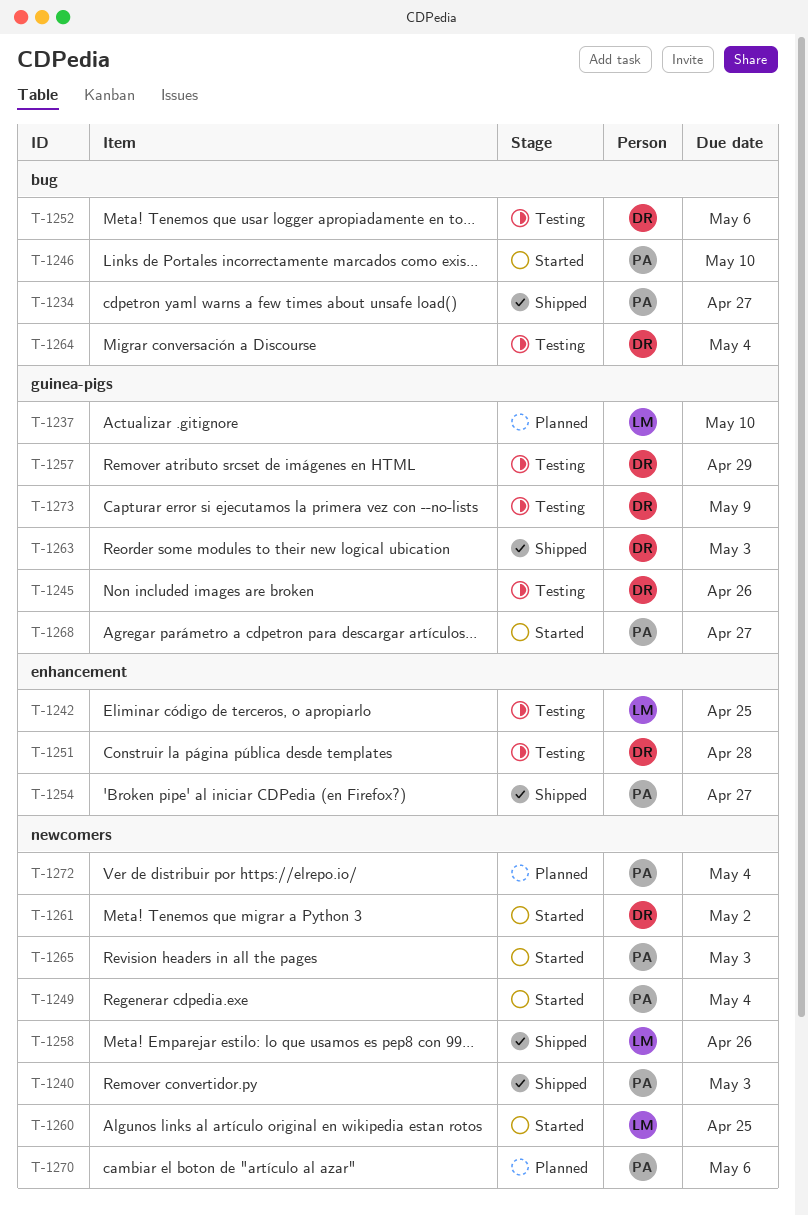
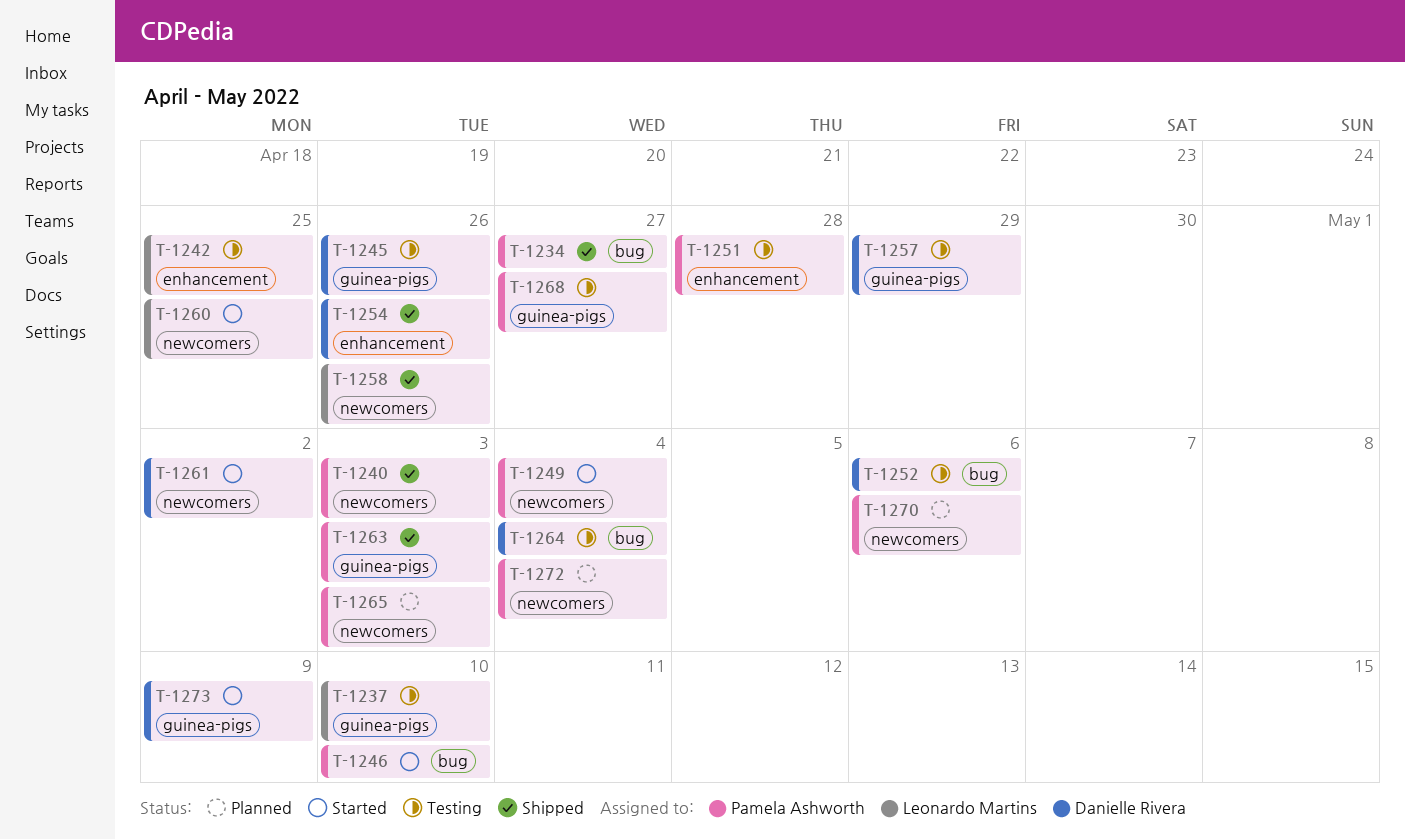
T-1237, status: Planned -> Testing
T-1251, owner: Danielle Rivera -> Pamela Ashworth
T-1254, owner: Pamela Ashworth -> Danielle Rivera
T-1254, due: Apr 27 -> Apr 26
T-1263, owner: Danielle Rivera -> Pamela Ashworth
T-1265, status: Started -> Planned
T-1268, status: Started -> Testing
T-1273, status: Testing -> Started

